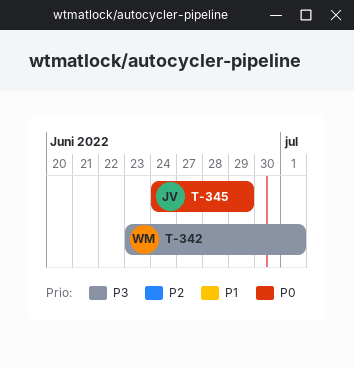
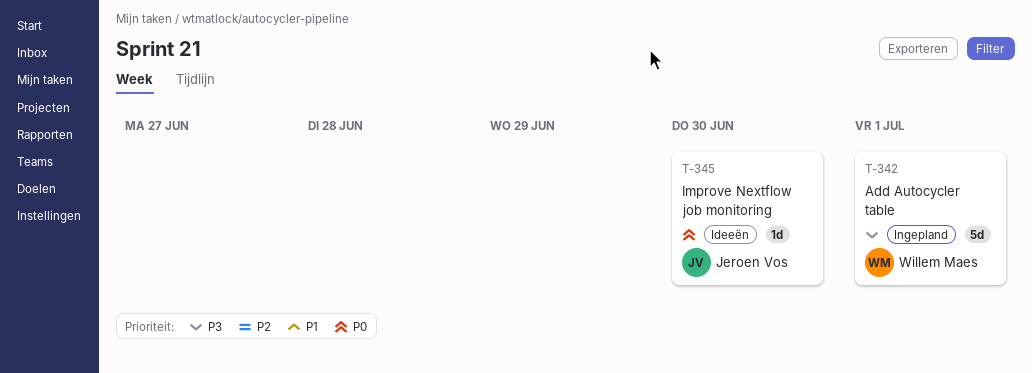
T-345, due: Jun 29 -> Jun 30

